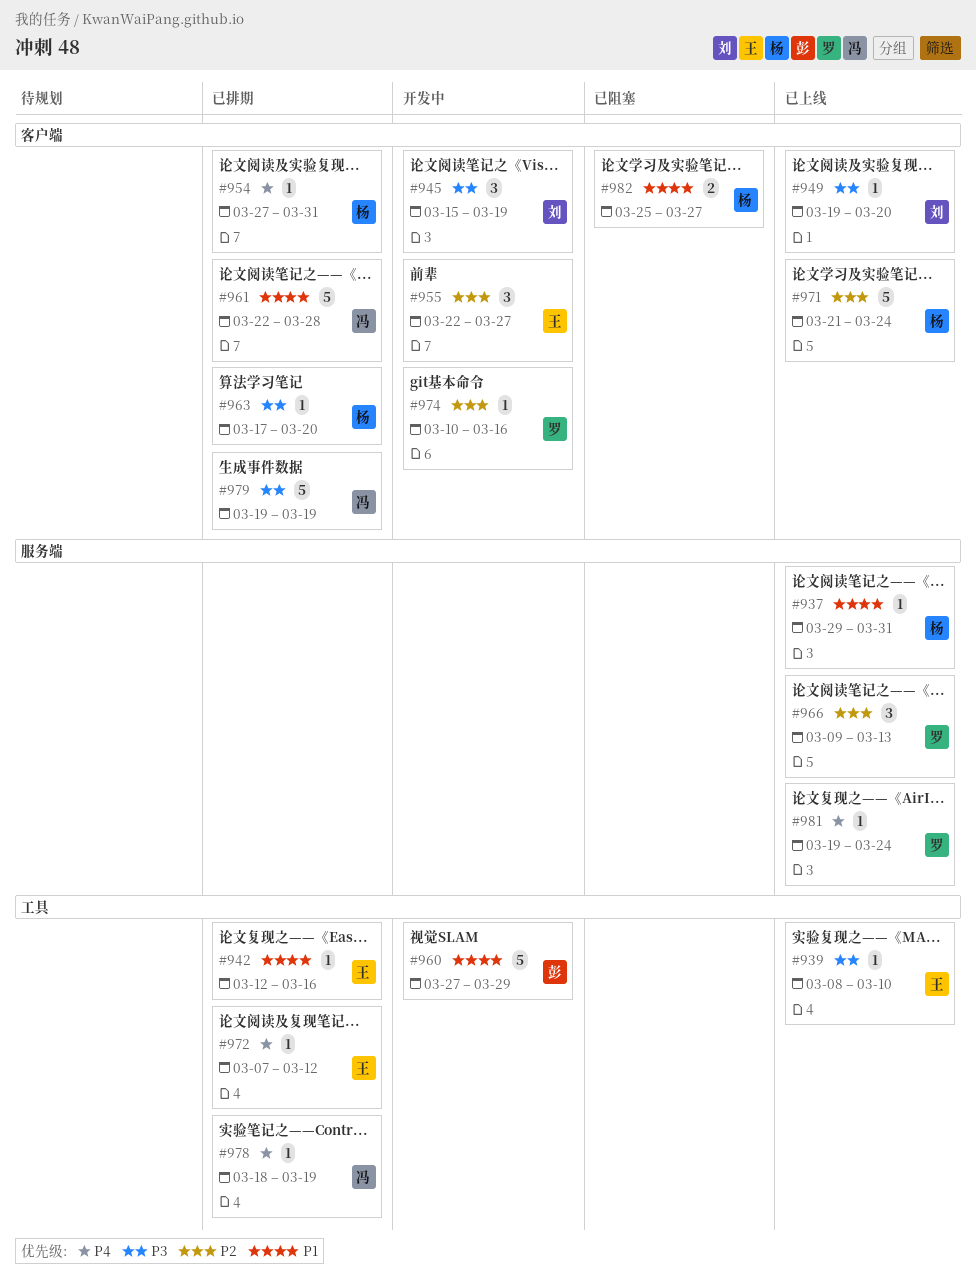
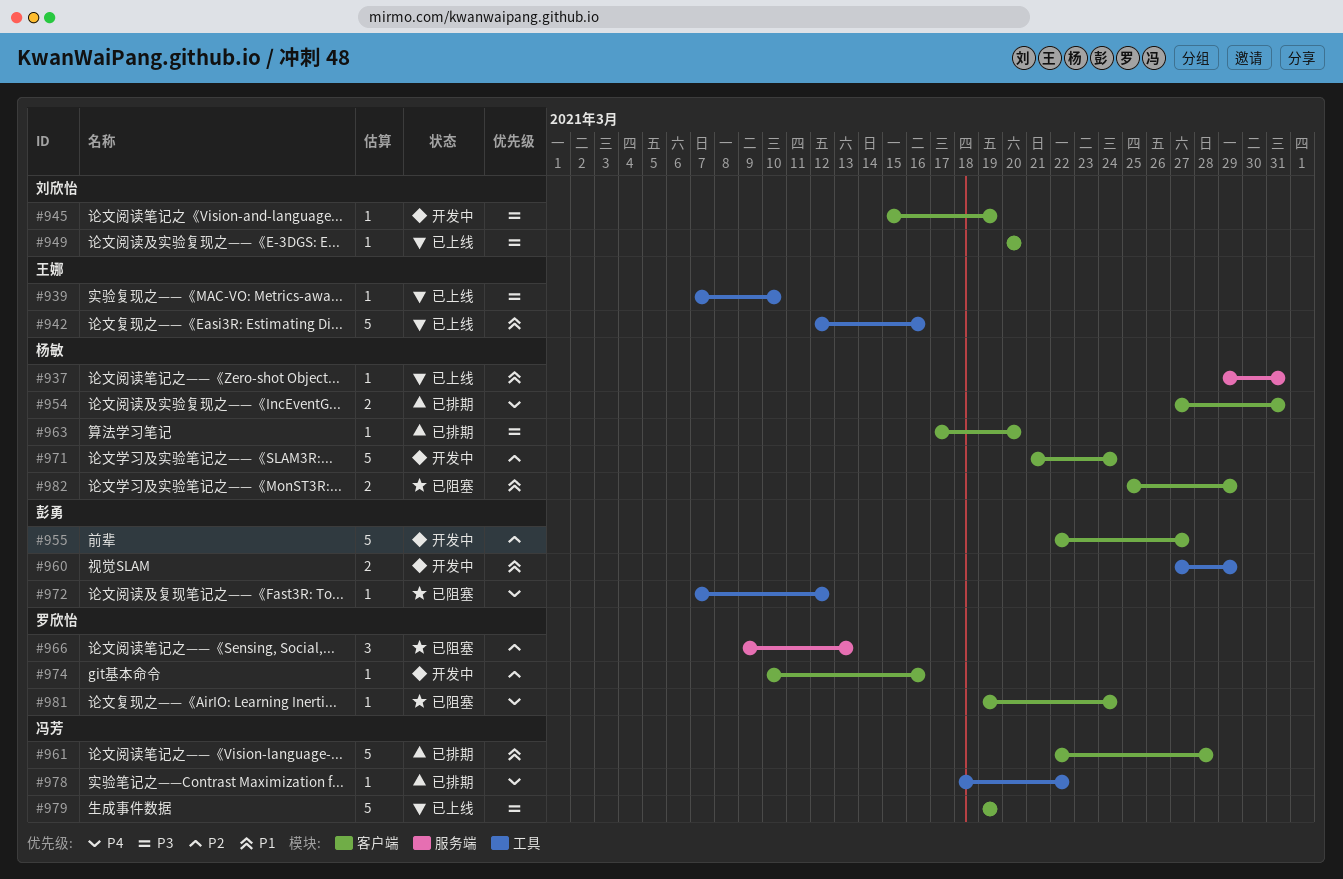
#939, start: Mar 8 -> Mar 7
#942, status: 已排期 -> 已上线
#942, estimate: 1 -> 5
#945, estimate: 3 -> 1
#949, start: Mar 19 -> Mar 20
#954, estimate: 1 -> 2
#955, owner: 王娜 -> 彭勇
#955, estimate: 3 -> 5
#960, estimate: 5 -> 2
#966, status: 已上线 -> 已阻塞
#971, status: 已上线 -> 开发中
#972, status: 已排期 -> 已阻塞
#972, owner: 王娜 -> 彭勇
#978, due: Mar 19 -> Mar 22
#979, status: 已排期 -> 已上线
#981, status: 已上线 -> 已阻塞
#981, label: 服务端 -> 客户端
#982, due: Mar 27 -> Mar 29

